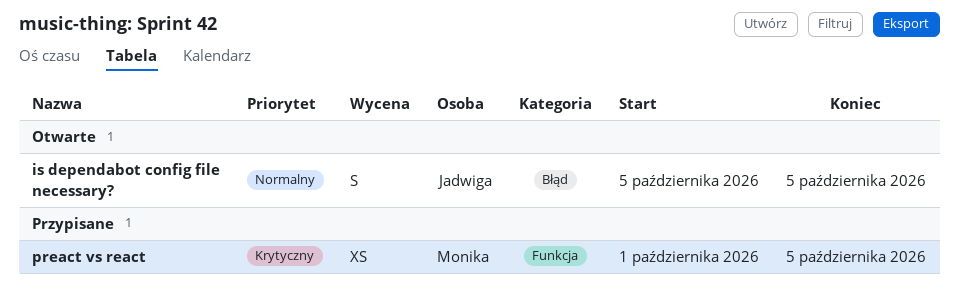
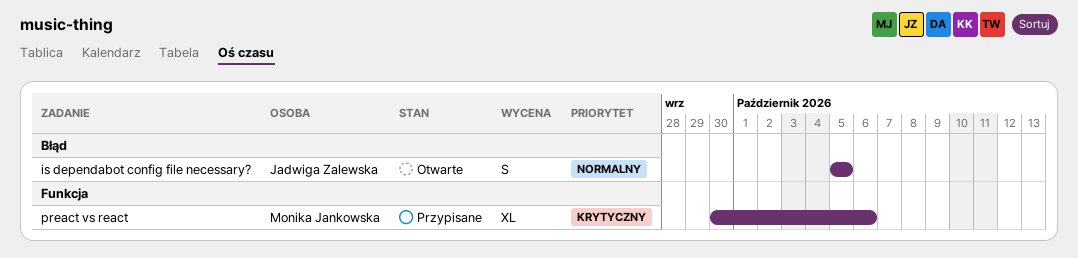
preact vs react, estimate: XS -> XL
preact vs react, start: Oct 1 -> Sep 30
preact vs react, due: Oct 5 -> Oct 6

